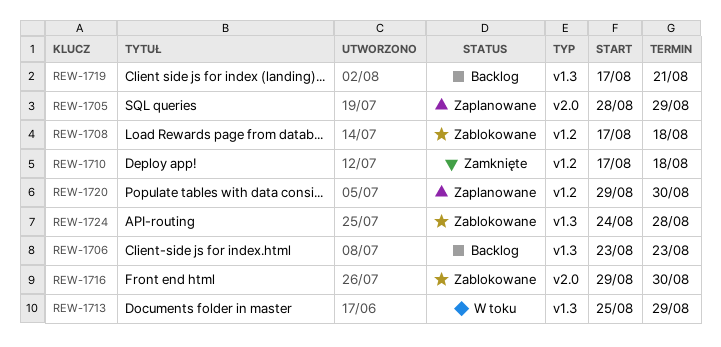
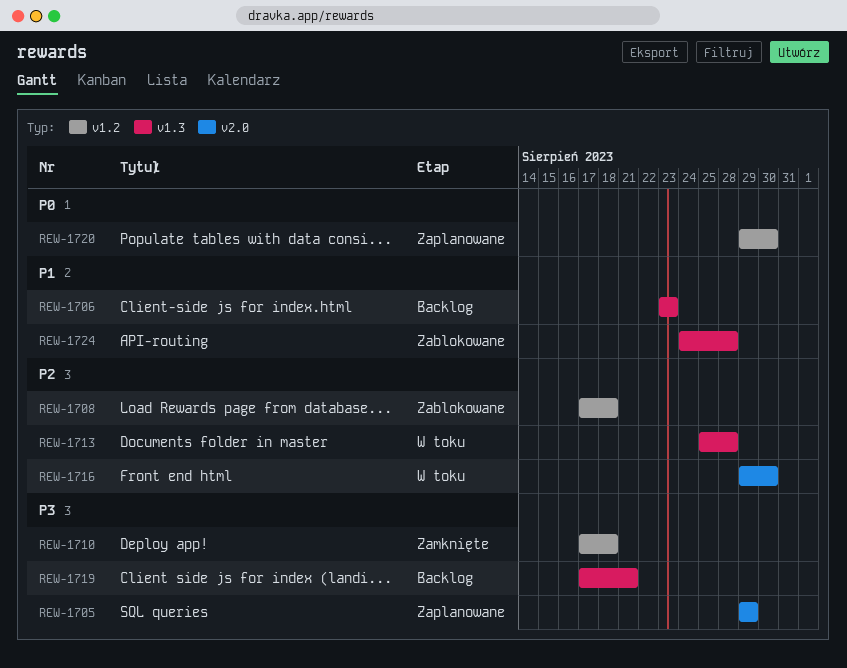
REW-1705, start: Aug 28 -> Aug 29
REW-1713, due: Aug 29 -> Aug 28
REW-1716, status: Zablokowane -> W toku

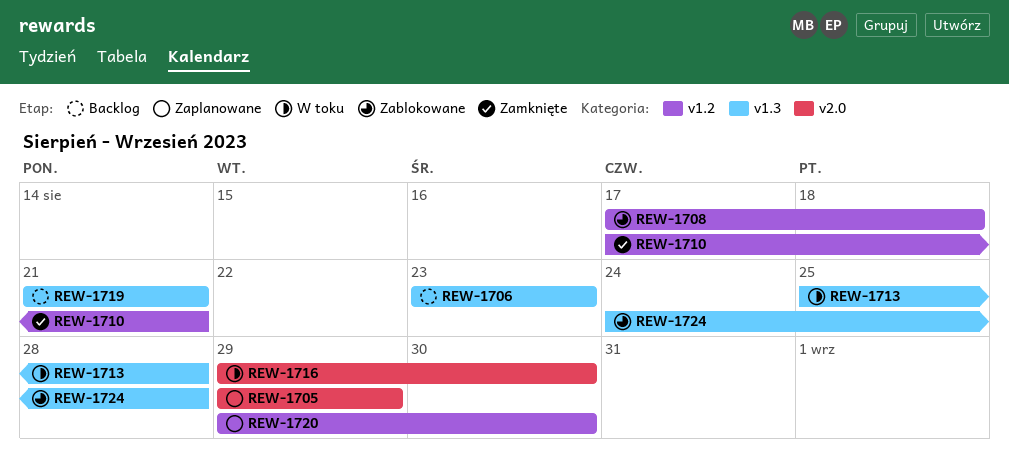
REW-1710, due: Aug 18 -> Aug 21
REW-1719, start: Aug 17 -> Aug 21

